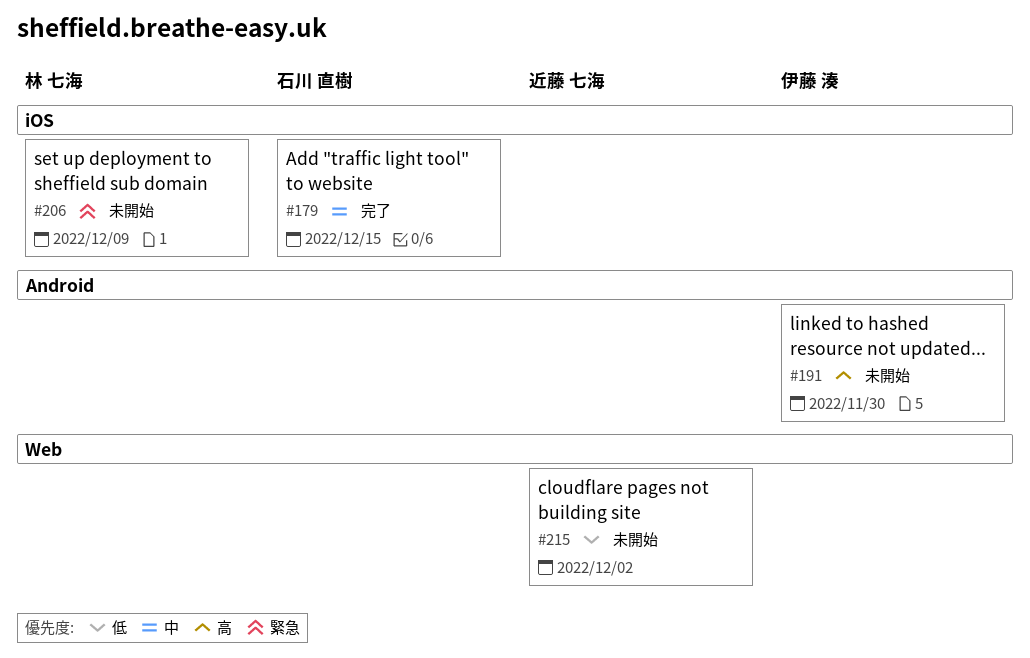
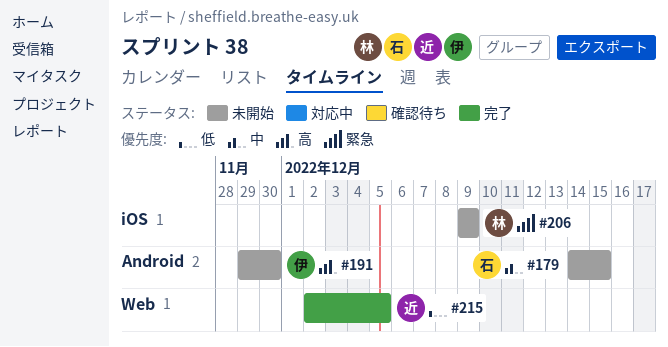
#179, status: 完了 -> 未開始
#179, label: iOS -> Android
#215, status: 未開始 -> 完了
#215, due: Dec 2 -> Dec 5

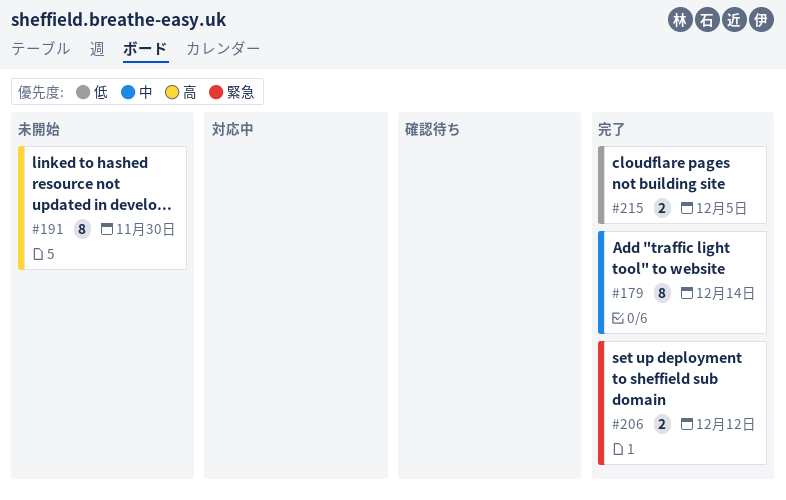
#179, status: 未開始 -> 完了
#179, due: Dec 15 -> Dec 14
#206, status: 未開始 -> 完了
#206, due: Dec 9 -> Dec 12

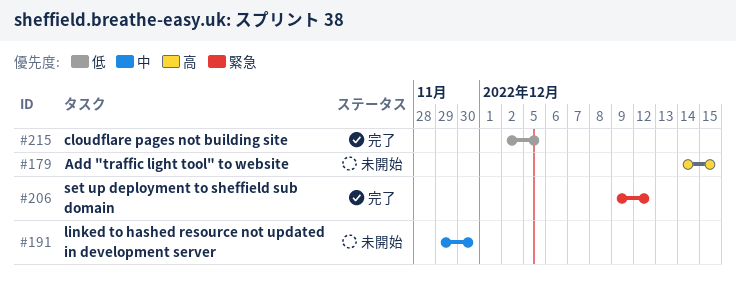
#179, status: 完了 -> 未開始
#179, priority: 中 -> 高
#179, due: Dec 14 -> Dec 15
#191, priority: 高 -> 中

